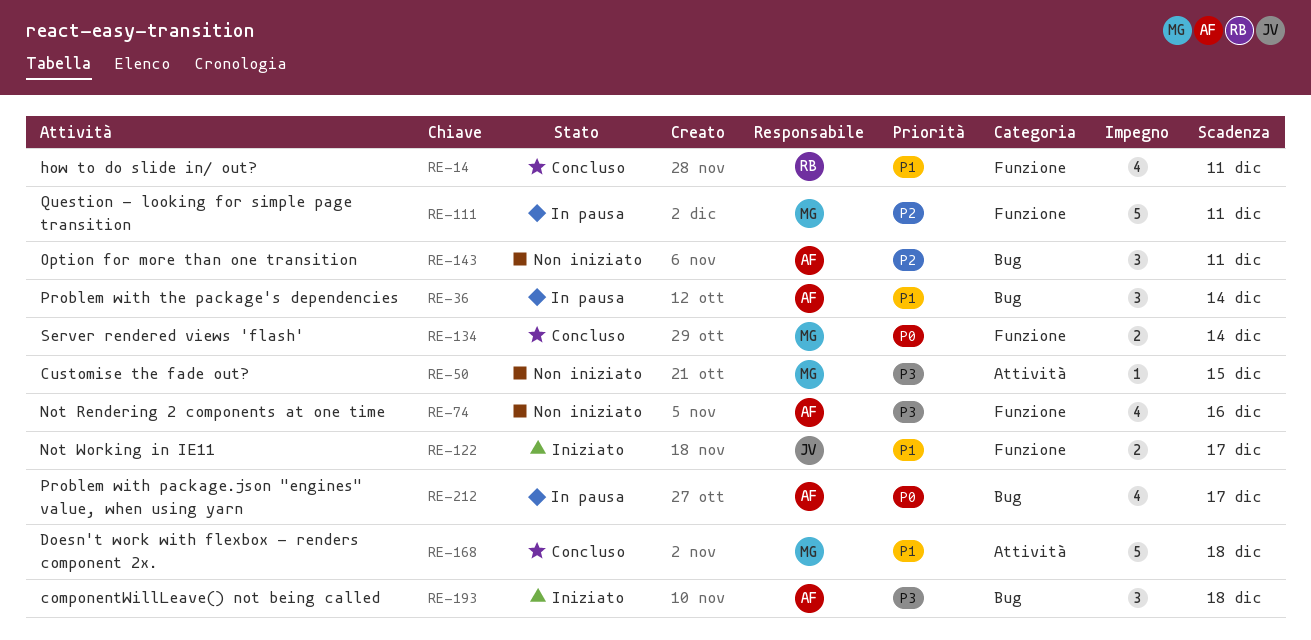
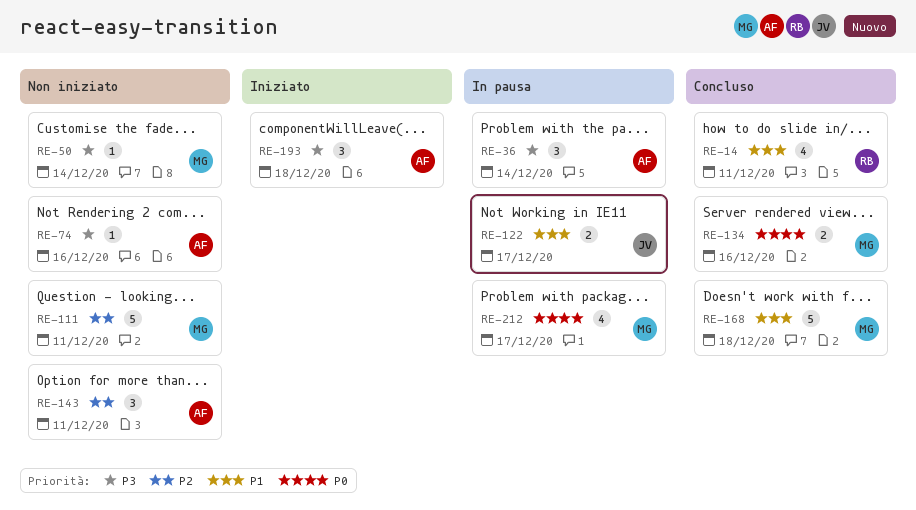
RE-36, priority: P1 -> P3
RE-50, due: Dec 15 -> Dec 14
RE-74, estimate: 4 -> 1
RE-111, status: In pausa -> Non iniziato
RE-122, status: Iniziato -> In pausa
RE-134, due: Dec 14 -> Dec 16
RE-212, owner: AF -> MG

